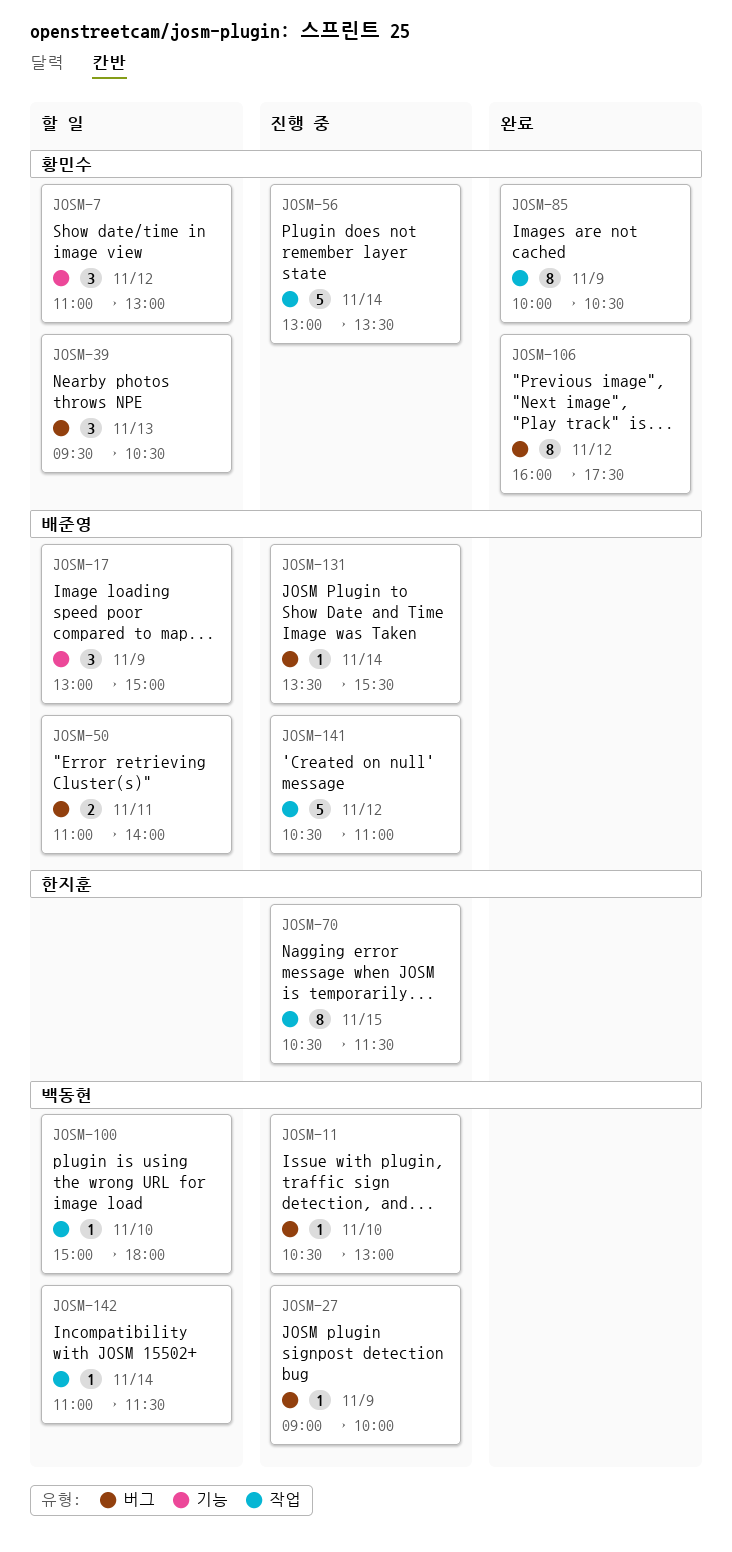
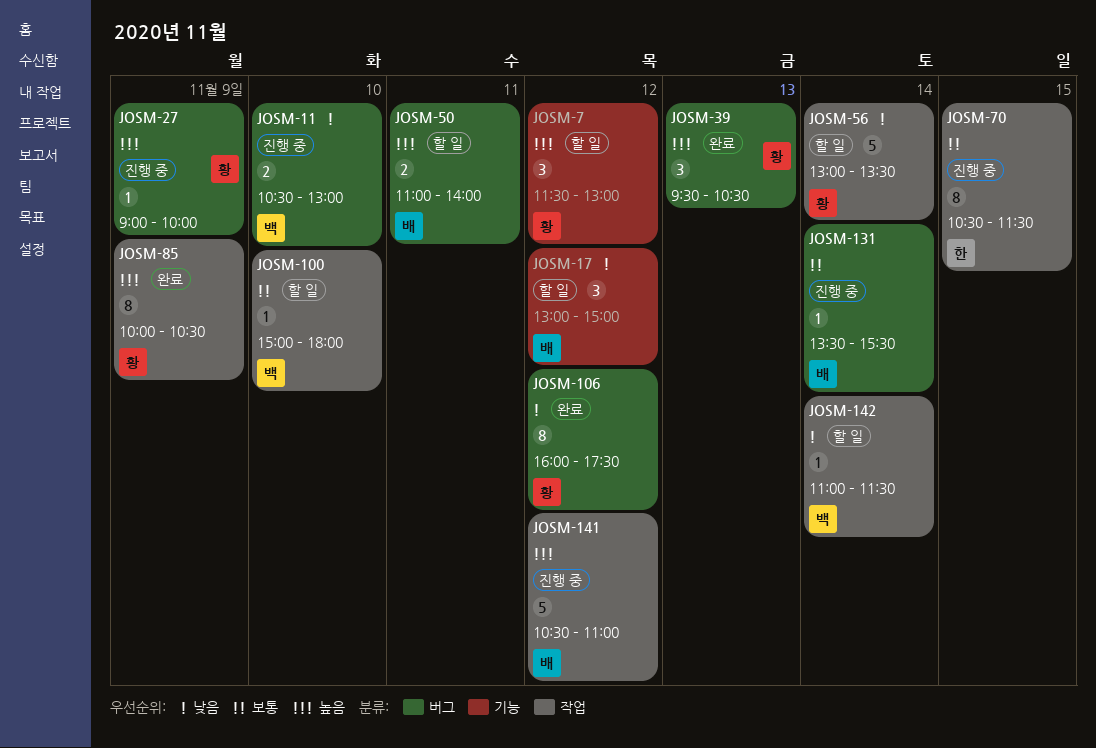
JOSM-7, begins: 11:00 -> 11:30
JOSM-11, estimate: 1 -> 2
JOSM-17, day: Nov 9 -> Nov 12
JOSM-27, owner: 백동현 -> 황민수
JOSM-39, status: 할 일 -> 완료
JOSM-56, status: 진행 중 -> 할 일

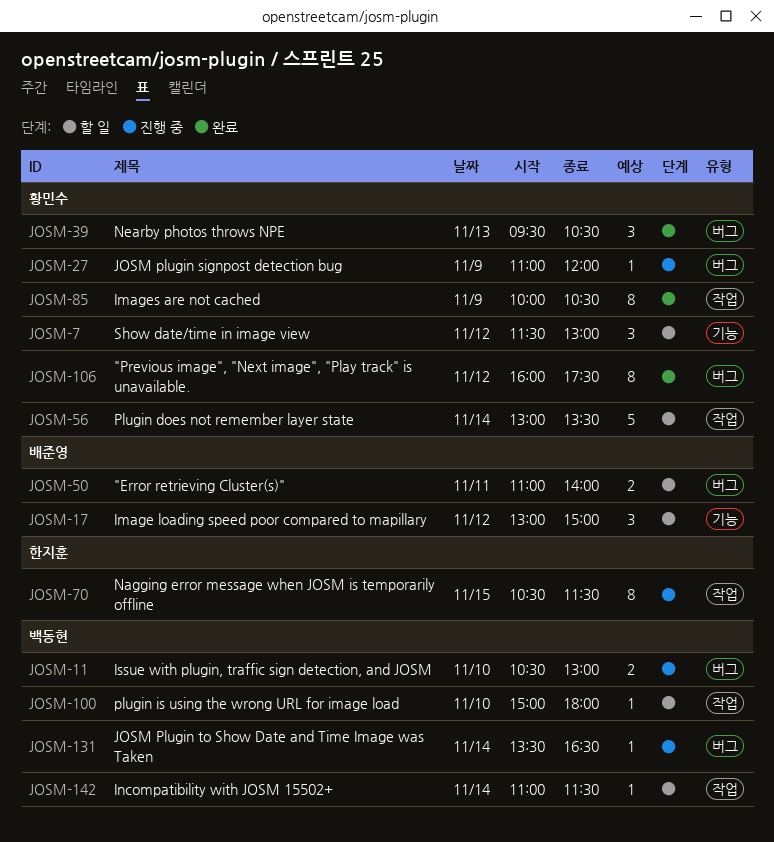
JOSM-27, begins: 09:00 -> 11:00
JOSM-27, ends: 10:00 -> 12:00
JOSM-131, owner: 배준영 -> 백동현
JOSM-131, ends: 15:30 -> 16:30
JOSM-141: present -> none

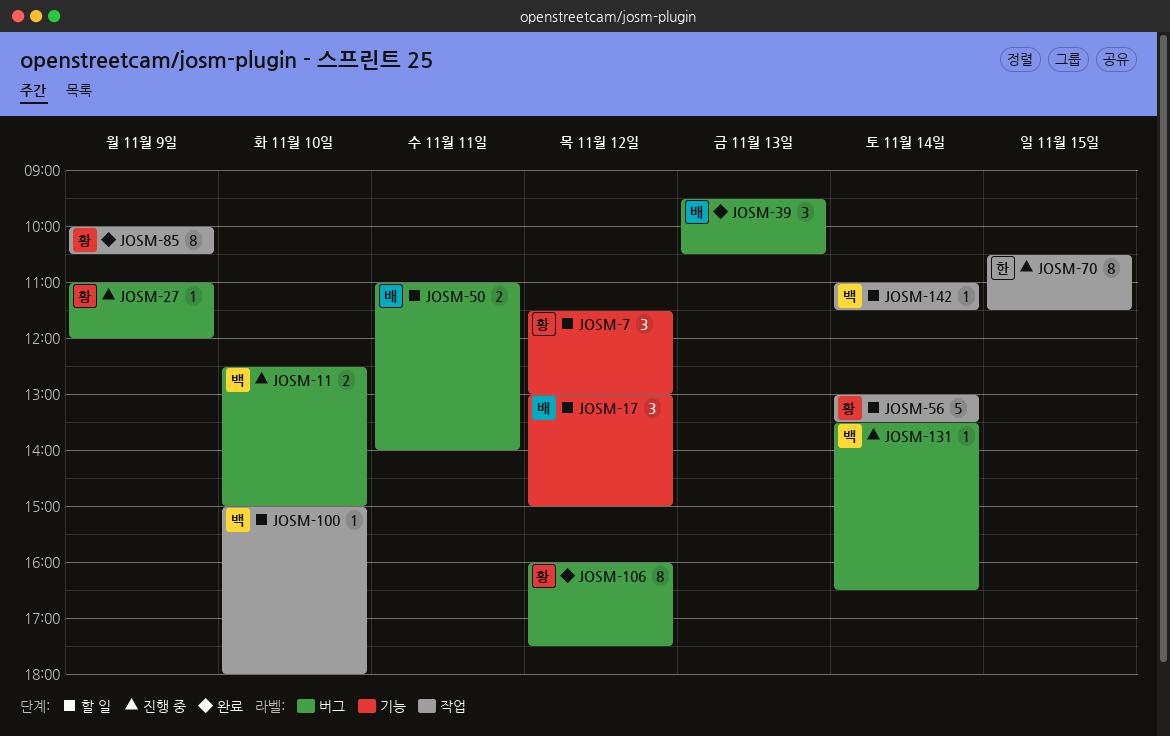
JOSM-11, begins: 10:30 -> 12:30
JOSM-11, ends: 13:00 -> 15:00
JOSM-39, owner: 황민수 -> 배준영

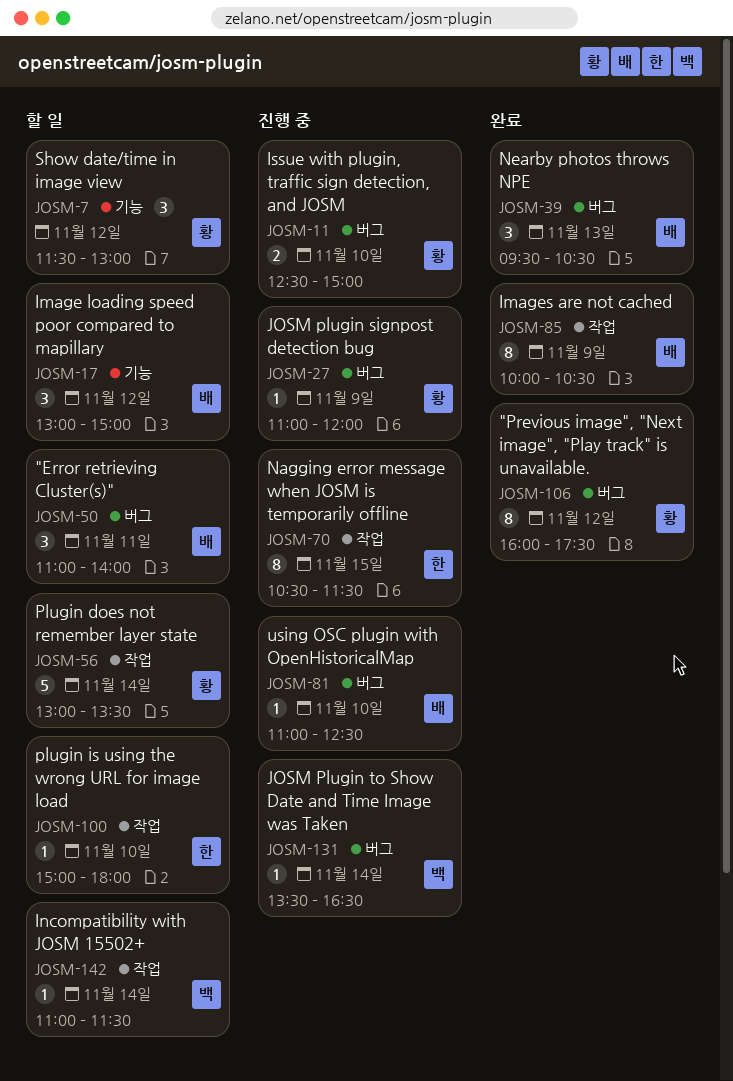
JOSM-11, owner: 백 -> 황
JOSM-50, estimate: 2 -> 3
JOSM-81: none -> present
JOSM-85, owner: 황 -> 배
JOSM-100, owner: 백 -> 한

